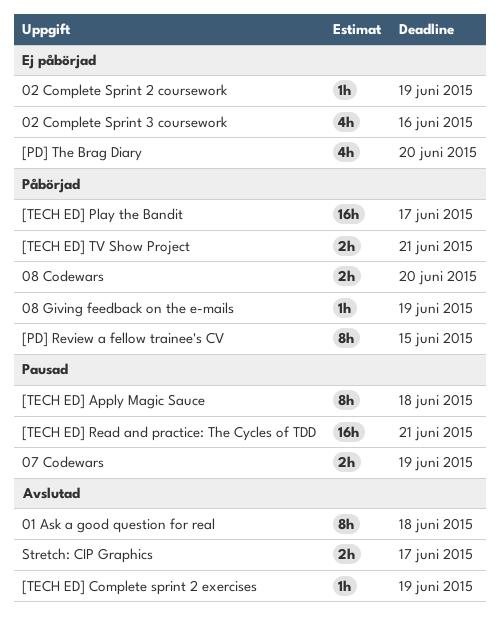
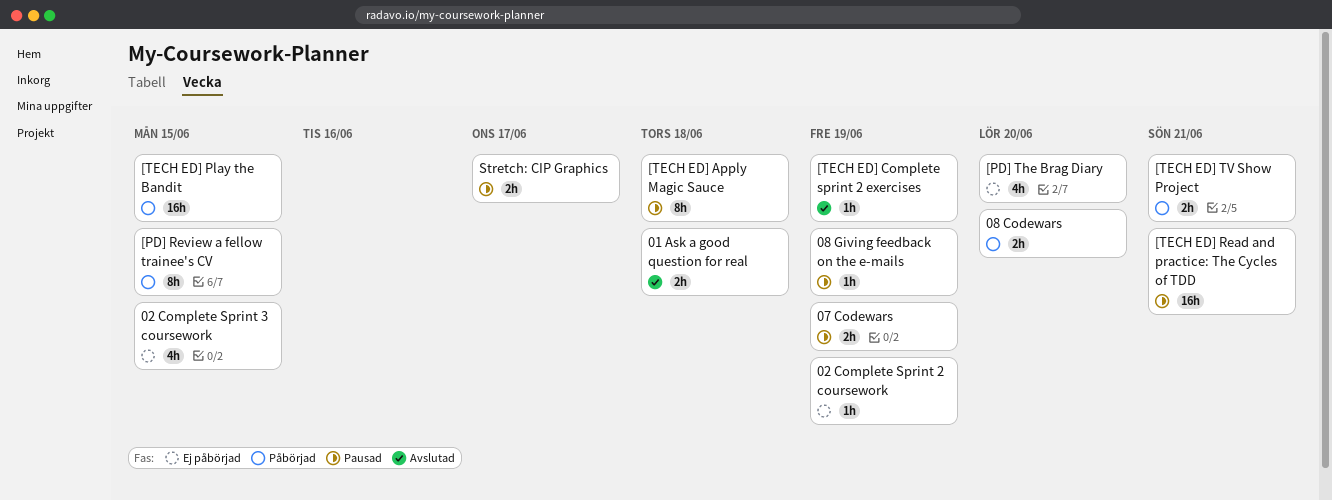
01 Ask a good question for real, estimate: 8h -> 2h
02 Complete Sprint 3 coursework, due: Jun 16 -> Jun 15
08 Giving feedback on the e-mails, status: Påbörjad -> Pausad
[TECH ED] Play the Bandit, due: Jun 17 -> Jun 15
Stretch: CIP Graphics, status: Avslutad -> Pausad

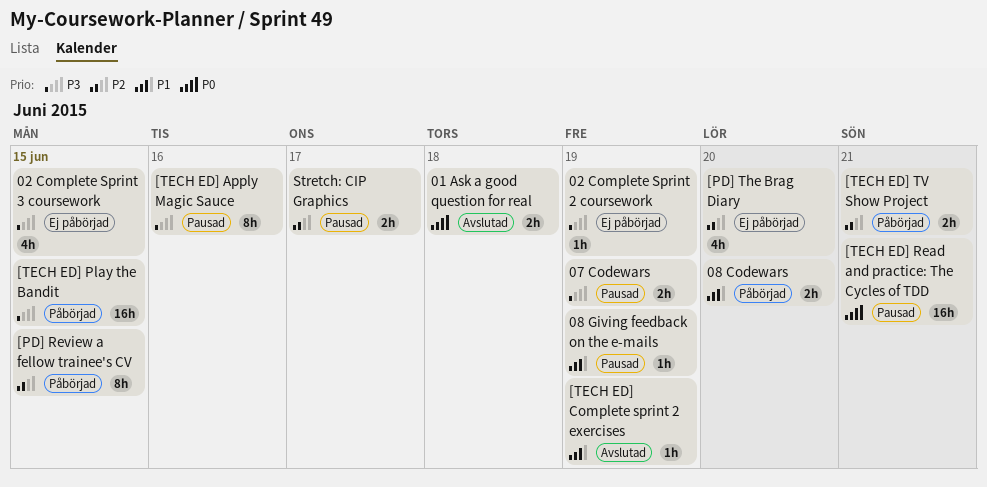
[TECH ED] Apply Magic Sauce, due: Jun 18 -> Jun 16

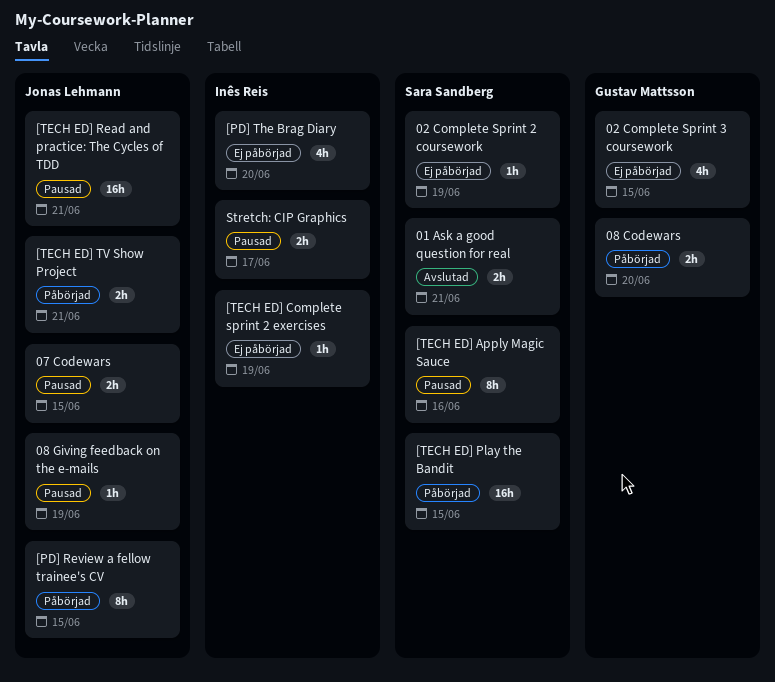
01 Ask a good question for real, due: Jun 18 -> Jun 21
07 Codewars, due: Jun 19 -> Jun 15
[TECH ED] Complete sprint 2 exercises, status: Avslutad -> Ej påbörjad

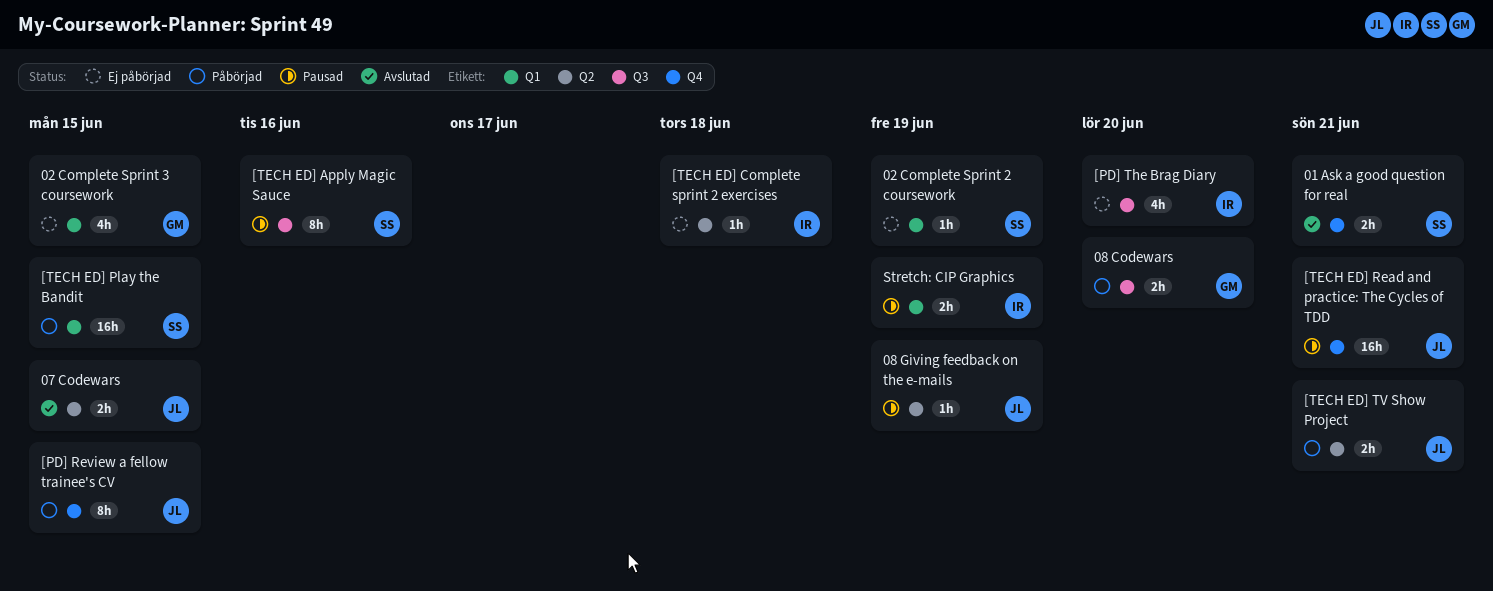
07 Codewars, status: Pausad -> Avslutad
[TECH ED] Complete sprint 2 exercises, due: Jun 19 -> Jun 18
Stretch: CIP Graphics, due: Jun 17 -> Jun 19

